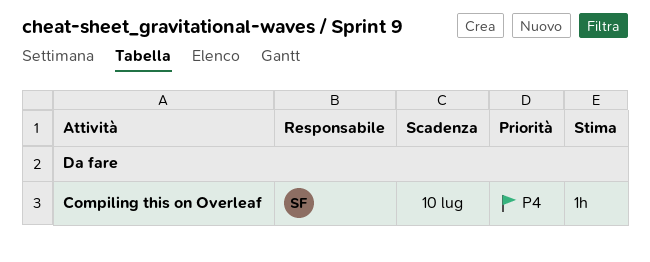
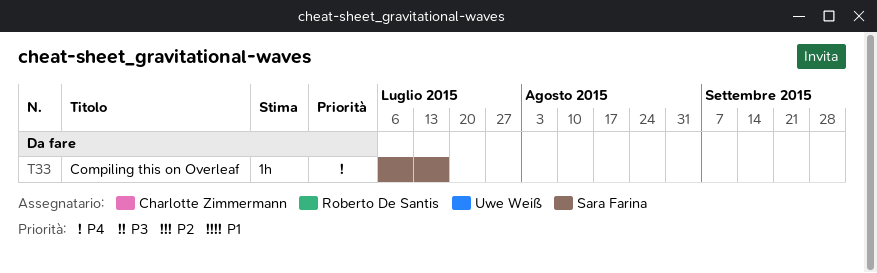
Compiling this on Overleaf, due: Jul 10 -> Jul 17

